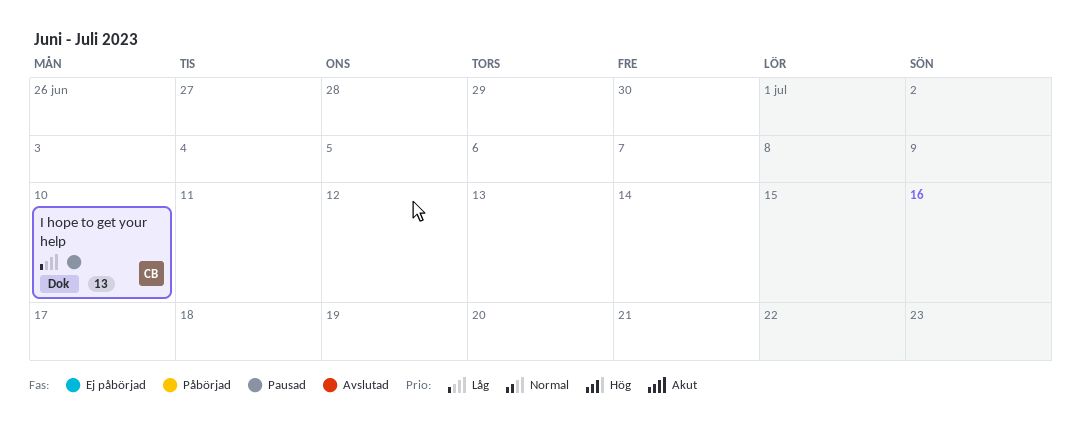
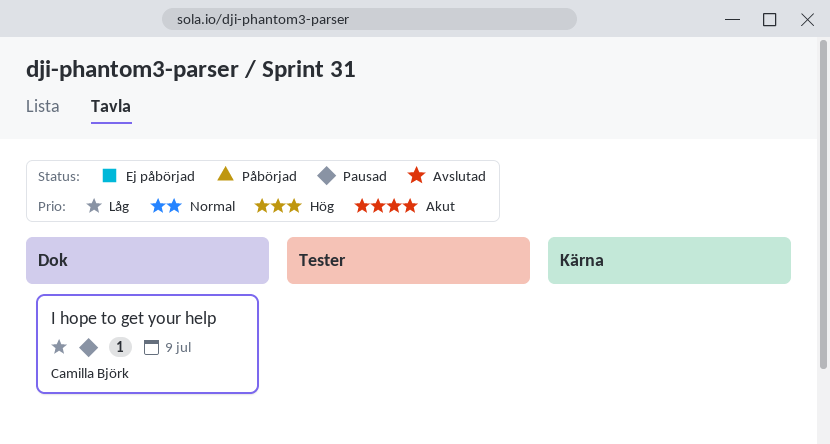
I hope to get your help, estimate: 13 -> 1
I hope to get your help, due: Jul 10 -> Jul 9

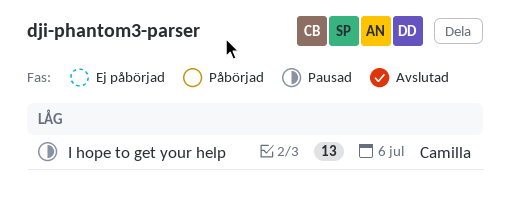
I hope to get your help, estimate: 1 -> 13
I hope to get your help, due: Jul 9 -> Jul 6

